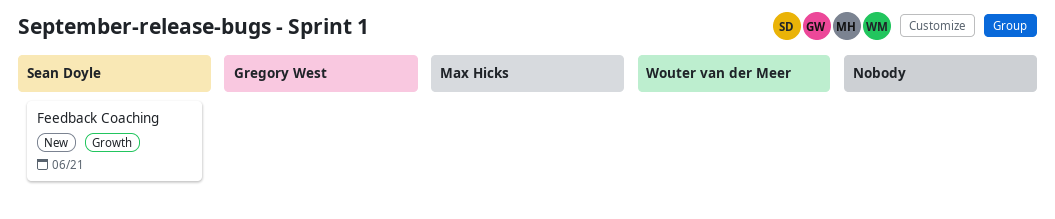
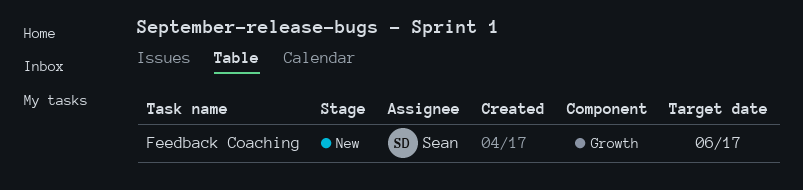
Feedback Coaching, due: Jun 21 -> Jun 17

